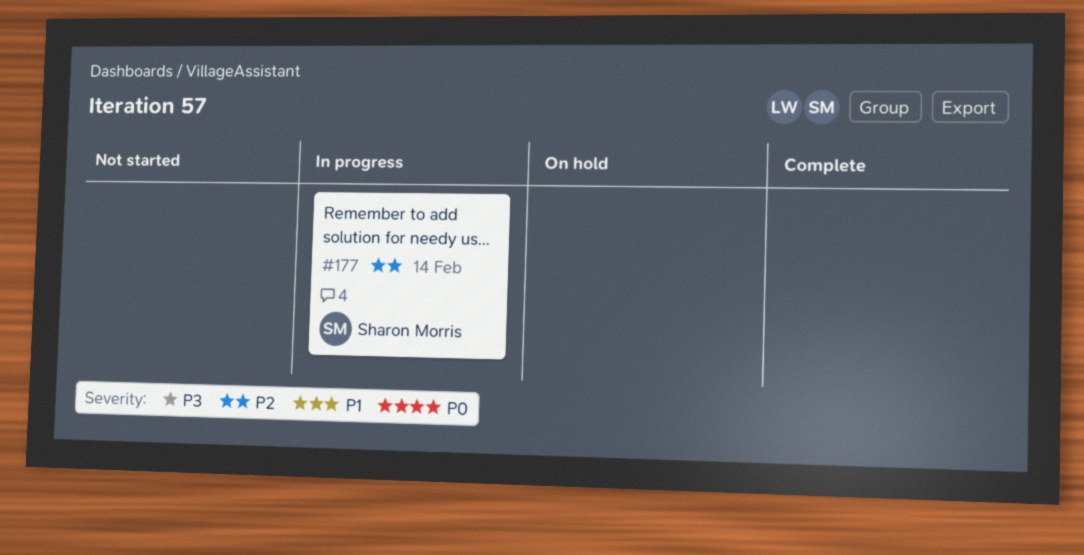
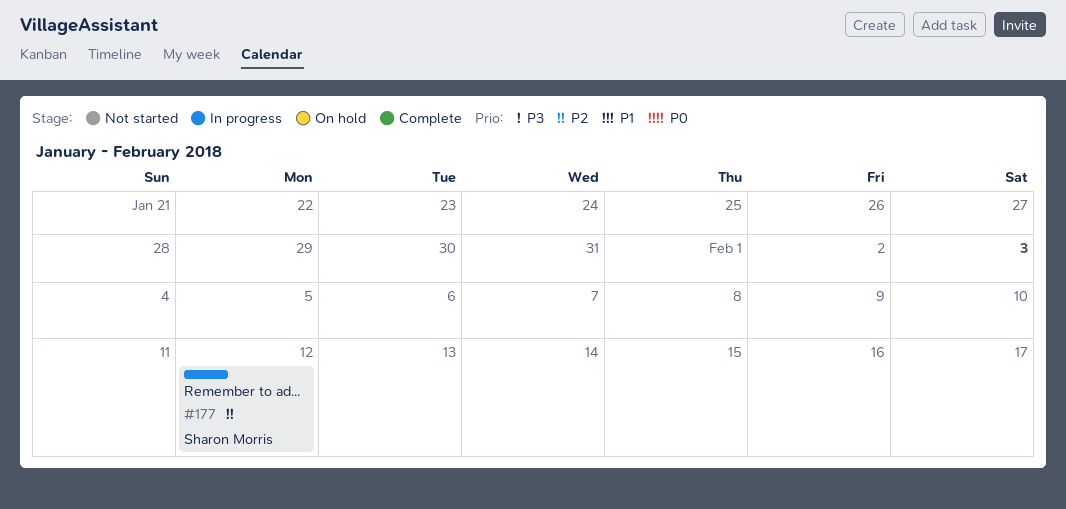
#177, due: Feb 14 -> Feb 12

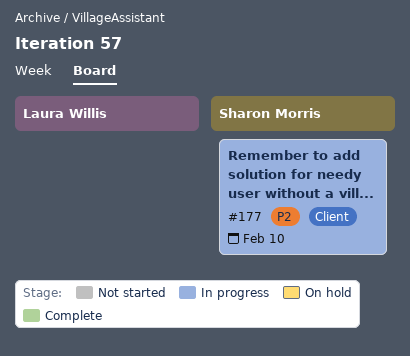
#177, due: Feb 12 -> Feb 10

